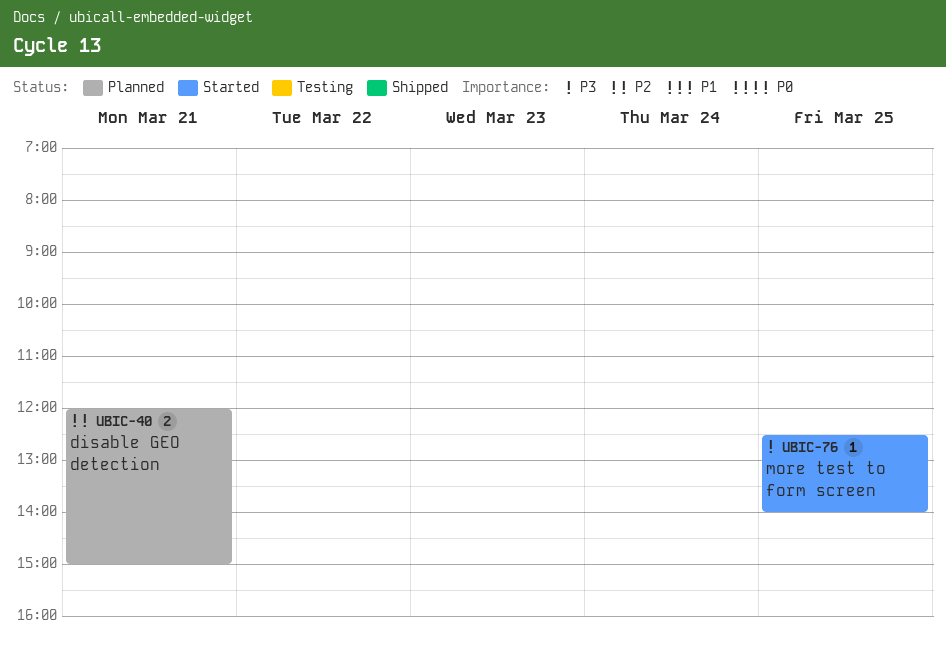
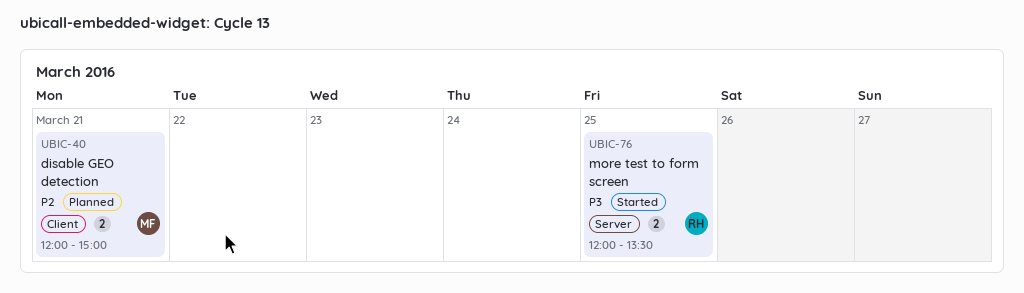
UBIC-76, estimate: 1 -> 2
UBIC-76, begins: 12:30 -> 12:00
UBIC-76, ends: 14:00 -> 13:30

